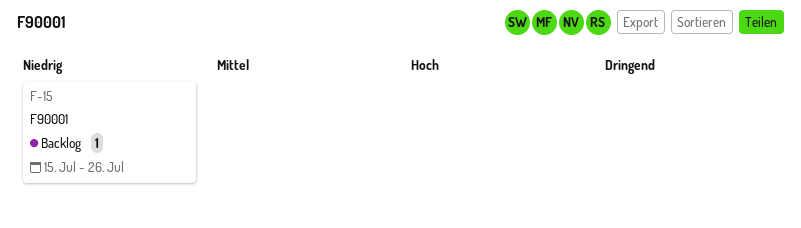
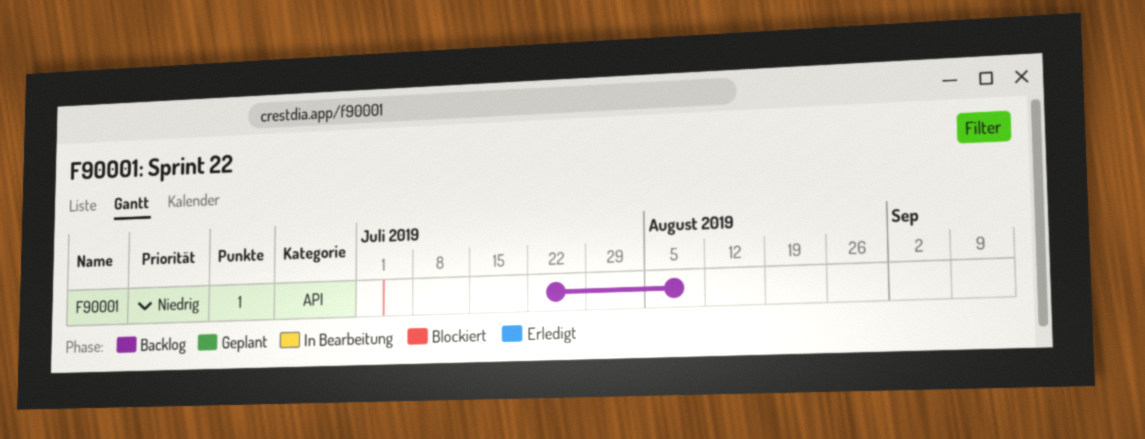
F90001, start: Jul 15 -> Jul 22
F90001, due: Jul 26 -> Aug 9

